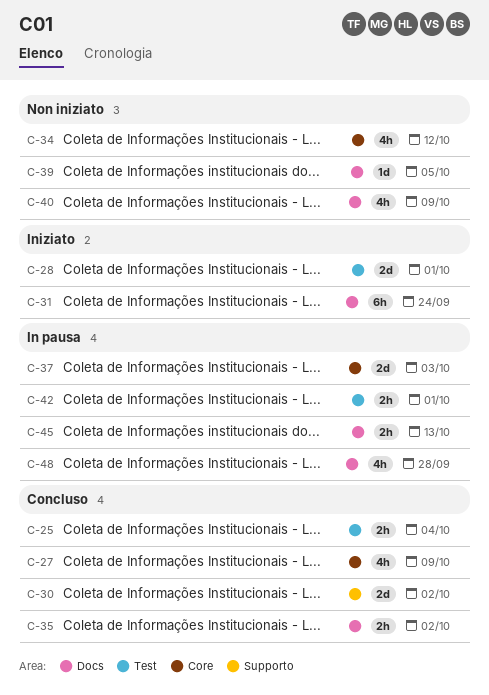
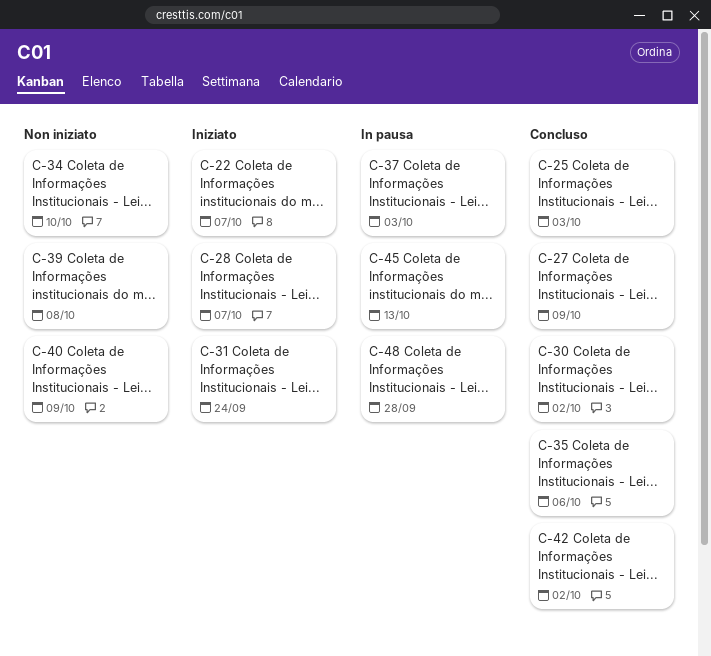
C-22: none -> present
C-25, due: Oct 4 -> Oct 3
C-28, due: Oct 1 -> Oct 7
C-34, due: Oct 12 -> Oct 10
C-35, due: Oct 2 -> Oct 6
C-39, due: Oct 5 -> Oct 8
C-42, status: In pausa -> Concluso
C-42, due: Oct 1 -> Oct 2

